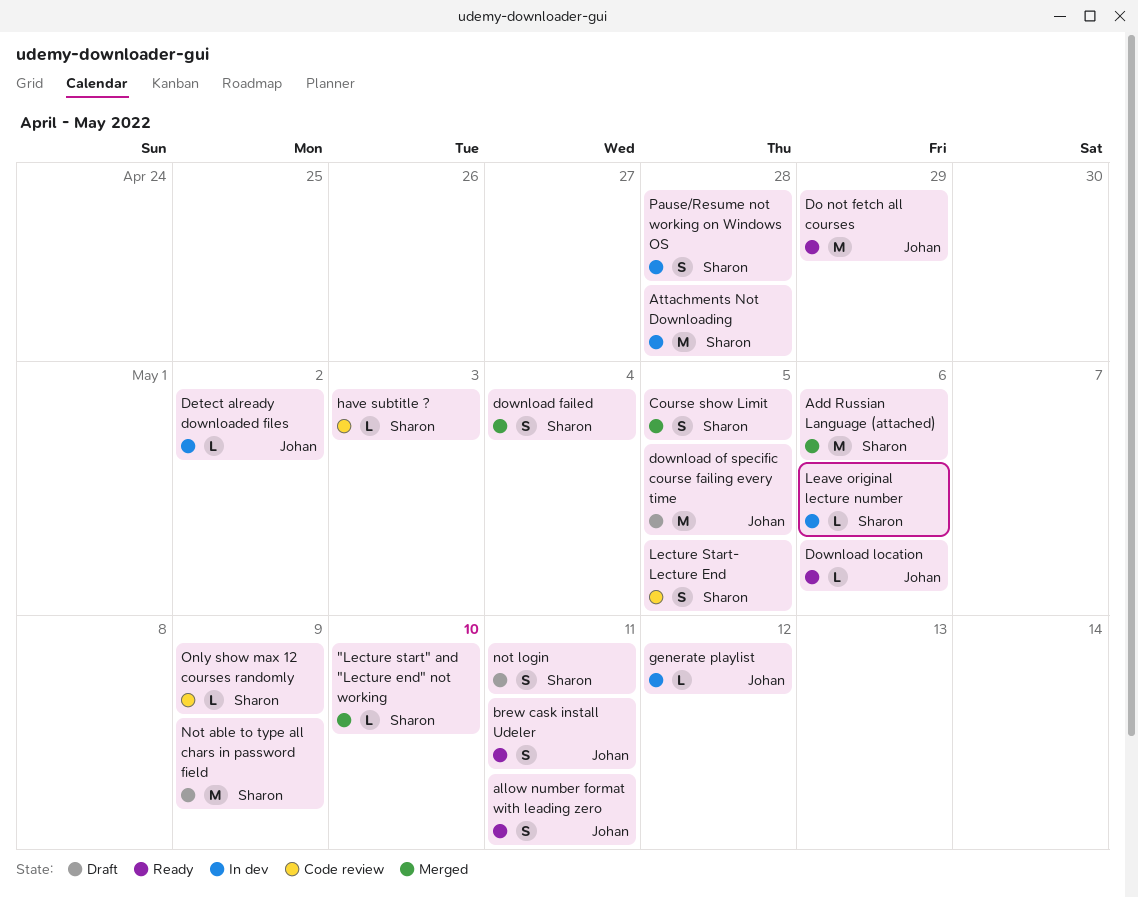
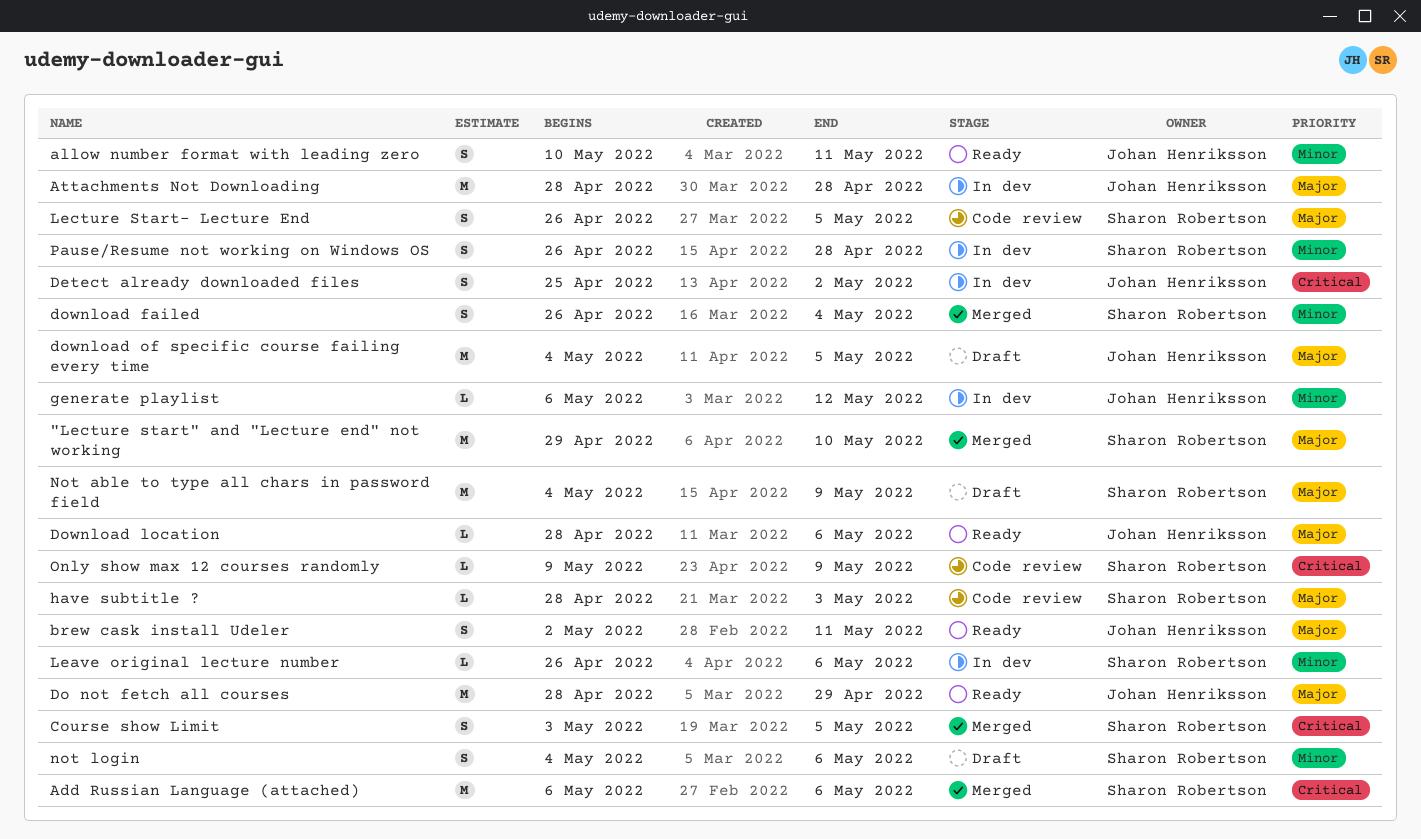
"Lecture start" and "Lecture end" not working, estimate: L -> M
Attachments Not Downloading, owner: Sharon Robertson -> Johan Henriksson
Detect already downloaded files, estimate: L -> S
not login, due: May 11 -> May 6

